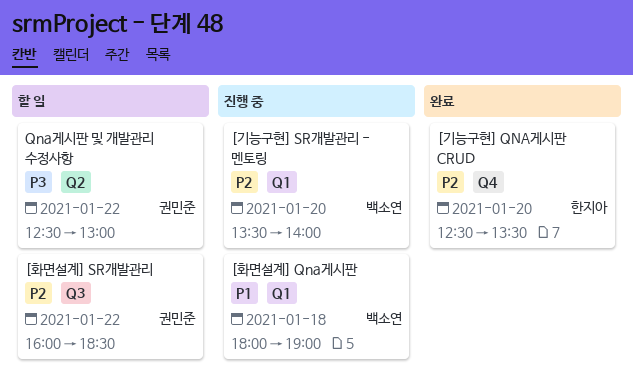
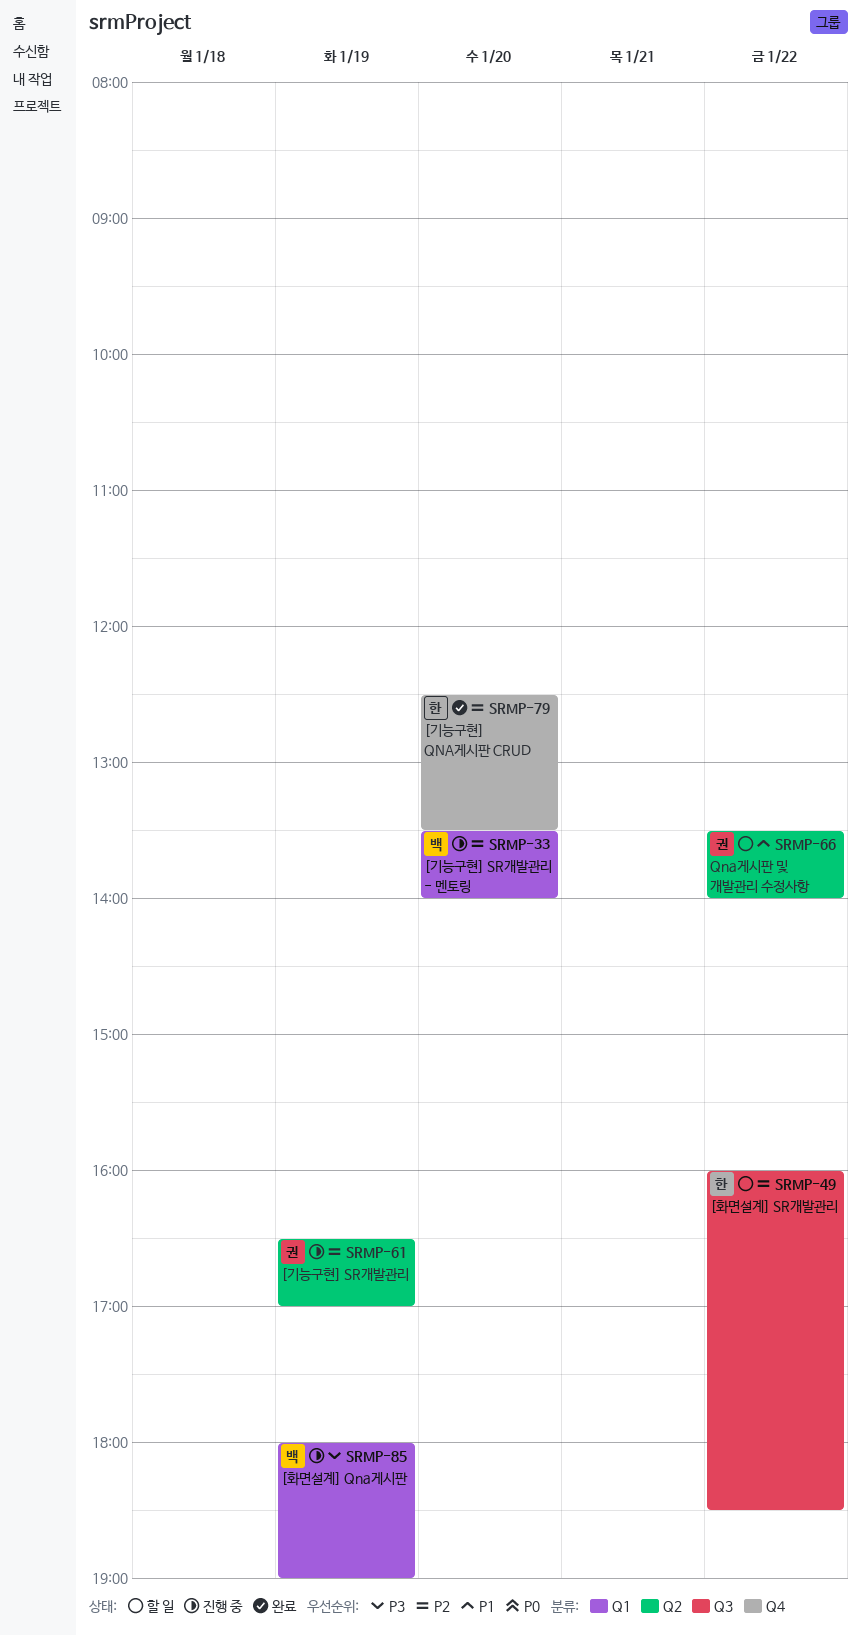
[기능구현] SR개발관리: none -> present
[화면설계] Qna게시판, priority: P1 -> P3
[화면설계] Qna게시판, day: Jan 18 -> Jan 19
[화면설계] SR개발관리, owner: 권민준 -> 한지아
Qna게시판 및 개발관리 수정사항, priority: P3 -> P1
Qna게시판 및 개발관리 수정사항, begins: 12:30 -> 13:30
Qna게시판 및 개발관리 수정사항, ends: 13:00 -> 14:00

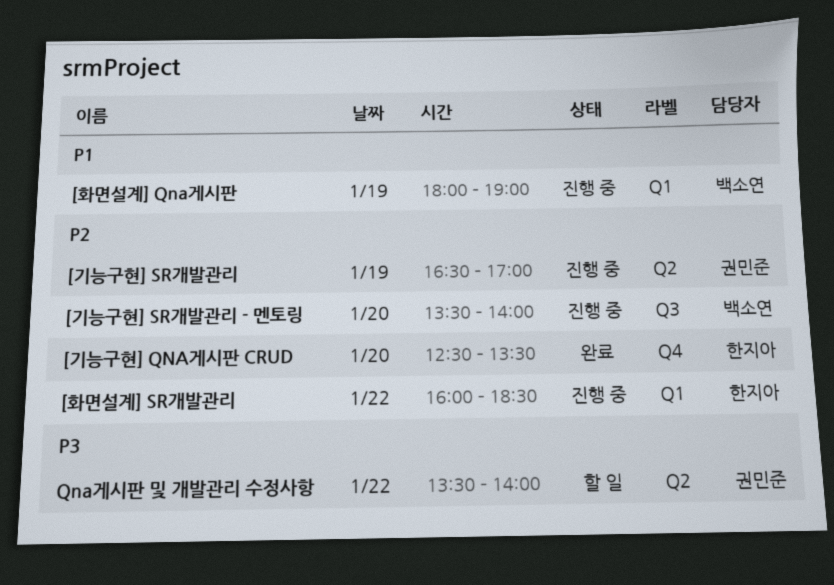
[기능구현] SR개발관리 - 멘토링, label: Q1 -> Q3
[화면설계] Qna게시판, priority: P3 -> P1
[화면설계] SR개발관리, status: 할 일 -> 진행 중
[화면설계] SR개발관리, label: Q3 -> Q1
Qna게시판 및 개발관리 수정사항, priority: P1 -> P3

